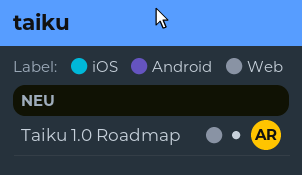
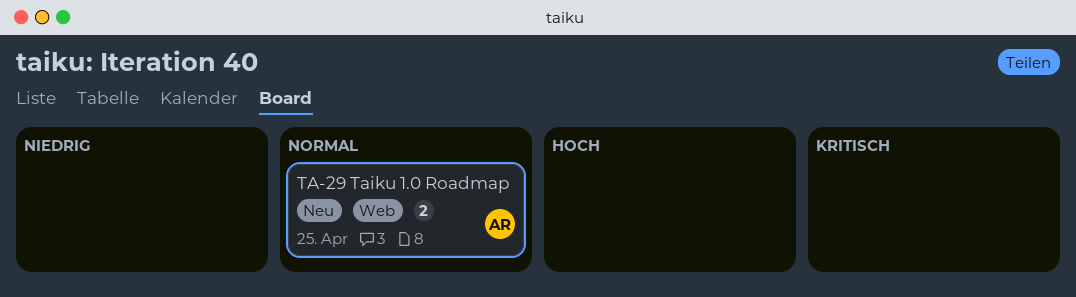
Taiku 1.0 Roadmap, estimate: 1 -> 2

